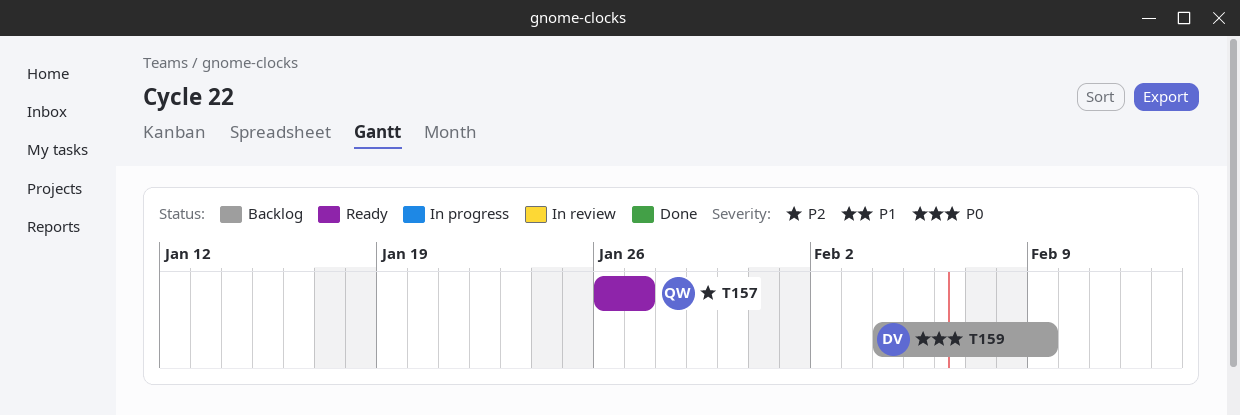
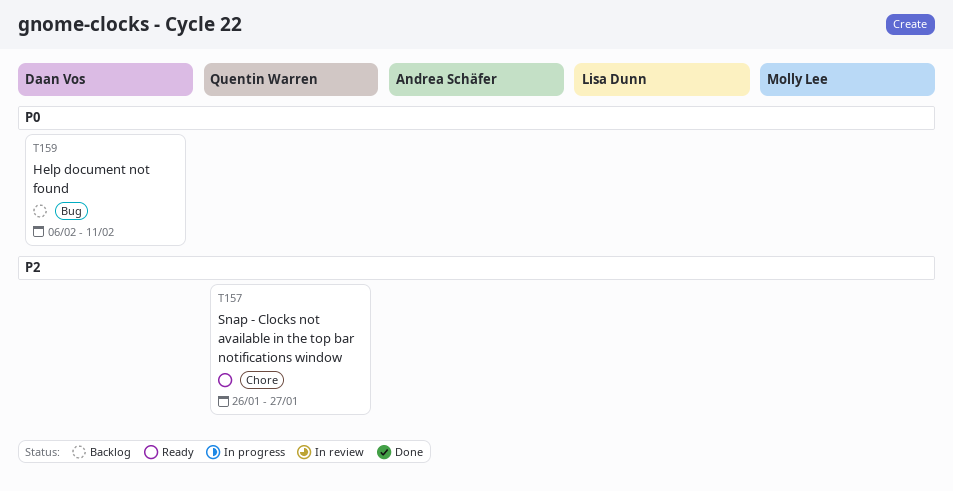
T159, start: Feb 4 -> Feb 6
T159, due: Feb 9 -> Feb 11

